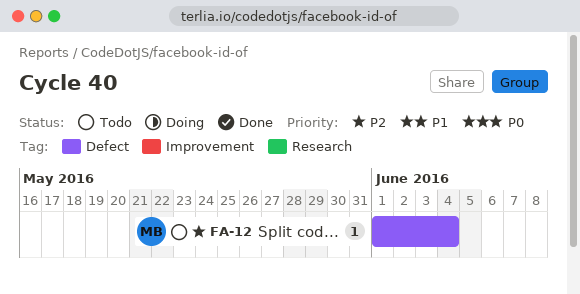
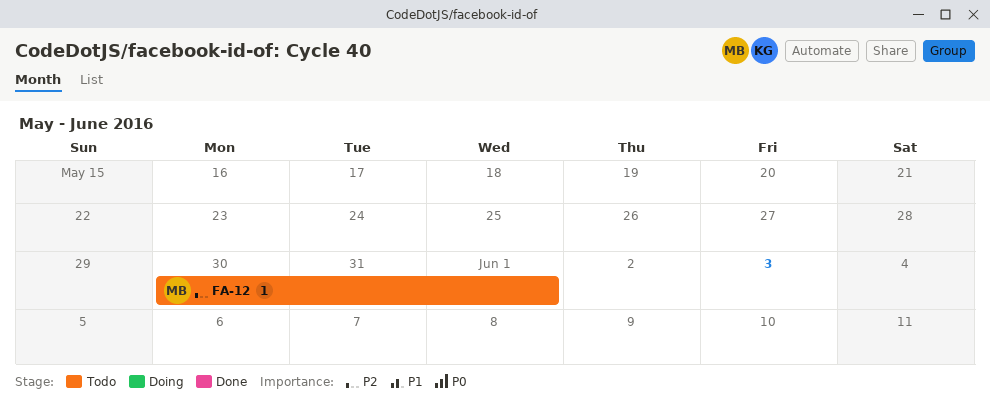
FA-12, start: Jun 1 -> May 30
FA-12, due: Jun 4 -> Jun 1

